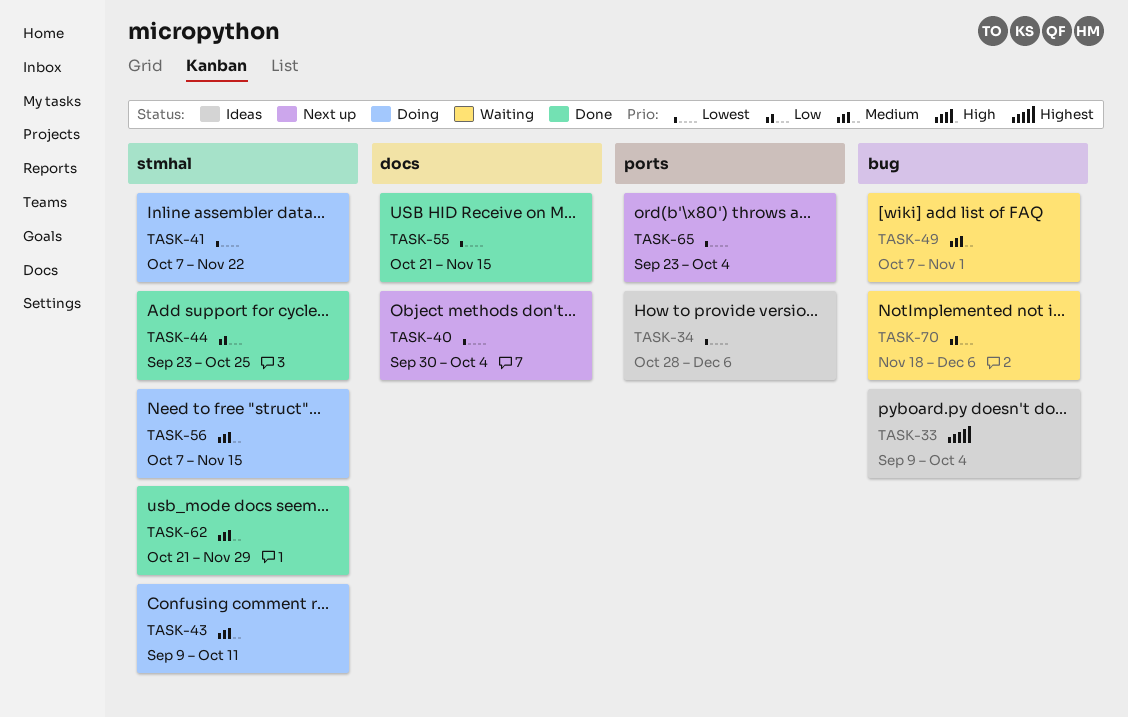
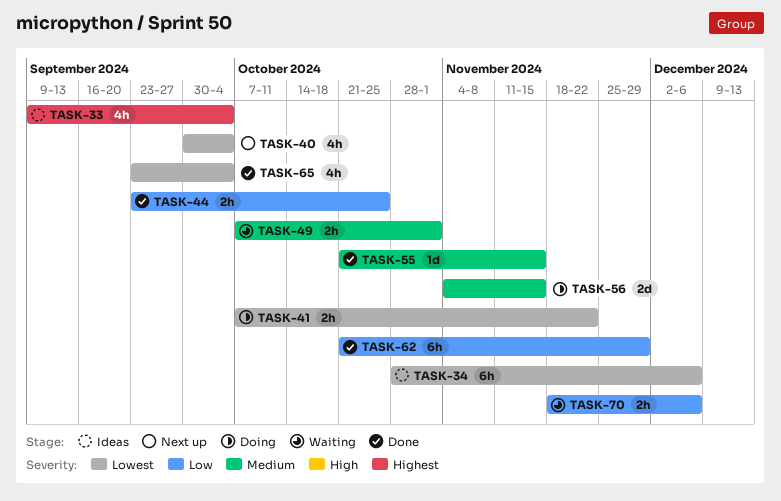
TASK-43: present -> none
TASK-55, priority: Lowest -> Medium
TASK-56, start: Oct 7 -> Nov 4
TASK-62, priority: Medium -> Low
TASK-65, status: Next up -> Done

